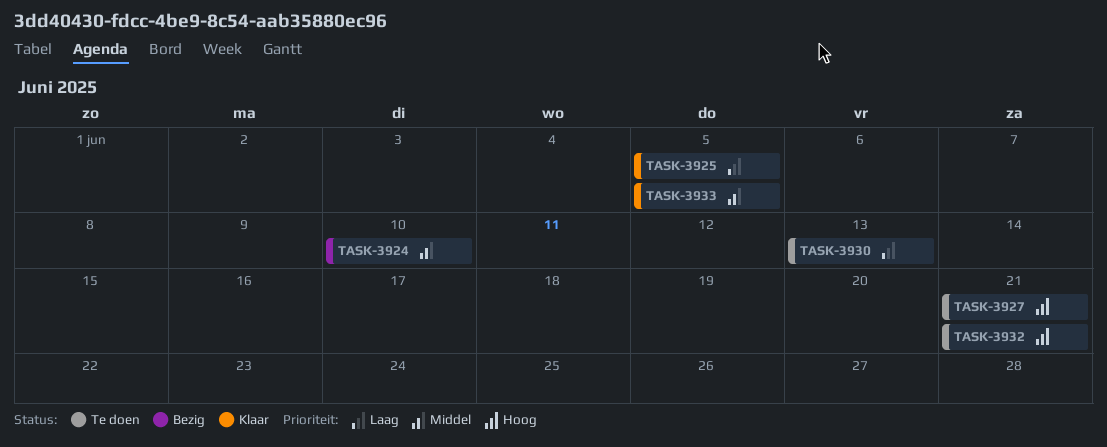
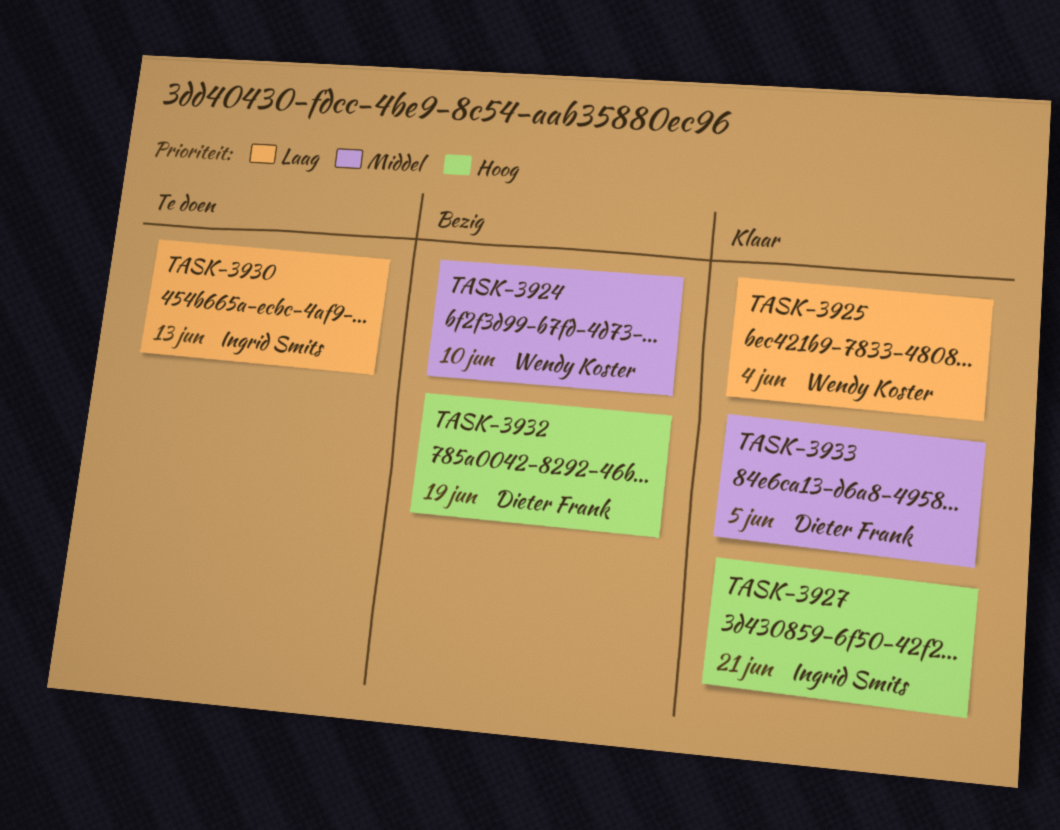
TASK-3925, due: Jun 5 -> Jun 4
TASK-3927, status: Te doen -> Klaar
TASK-3932, status: Te doen -> Bezig
TASK-3932, due: Jun 21 -> Jun 19

